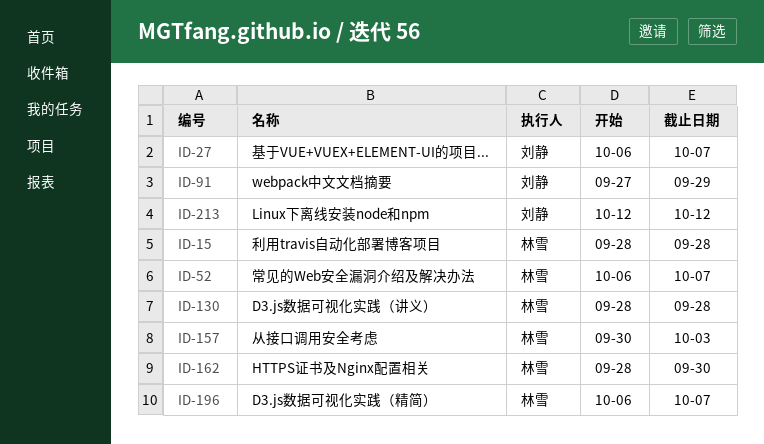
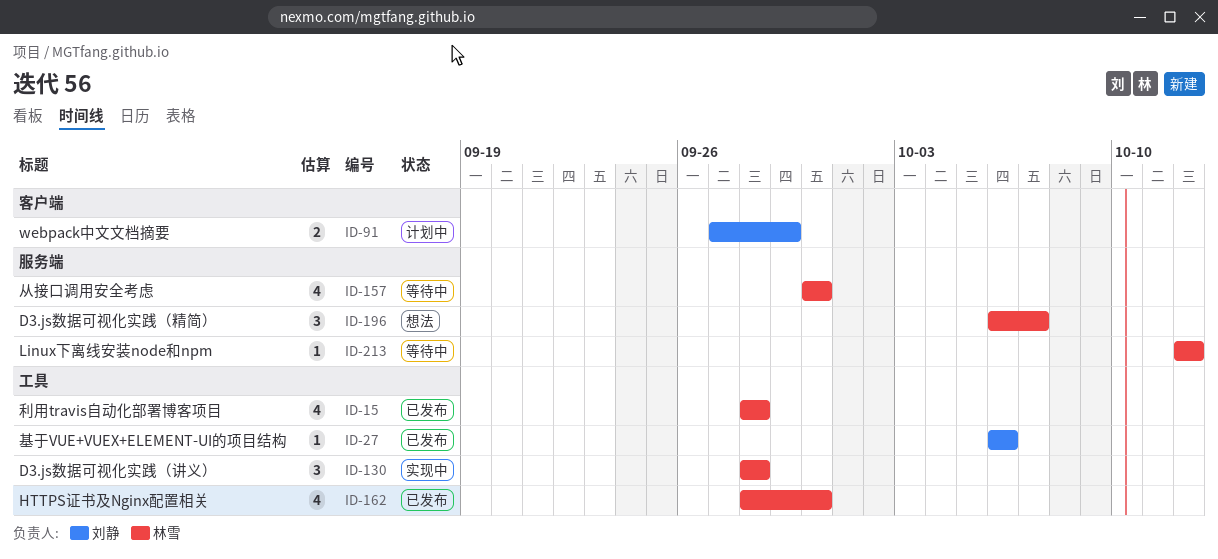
ID-27, due: Oct 7 -> Oct 6
ID-52: present -> none
ID-157, due: Oct 3 -> Sep 30
ID-213, owner: 刘静 -> 林雪

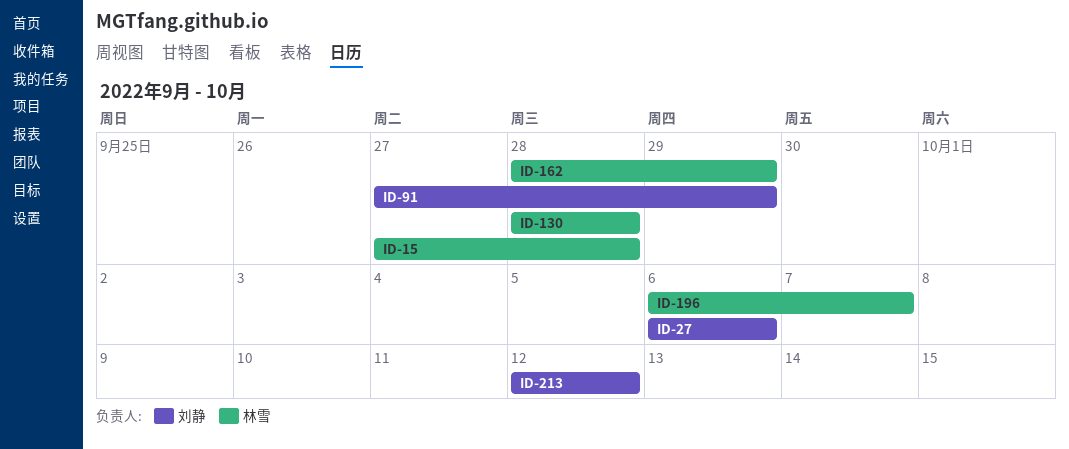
ID-15, start: Sep 28 -> Sep 27
ID-157: present -> none
ID-162, due: Sep 30 -> Sep 29
ID-213, owner: 林雪 -> 刘静

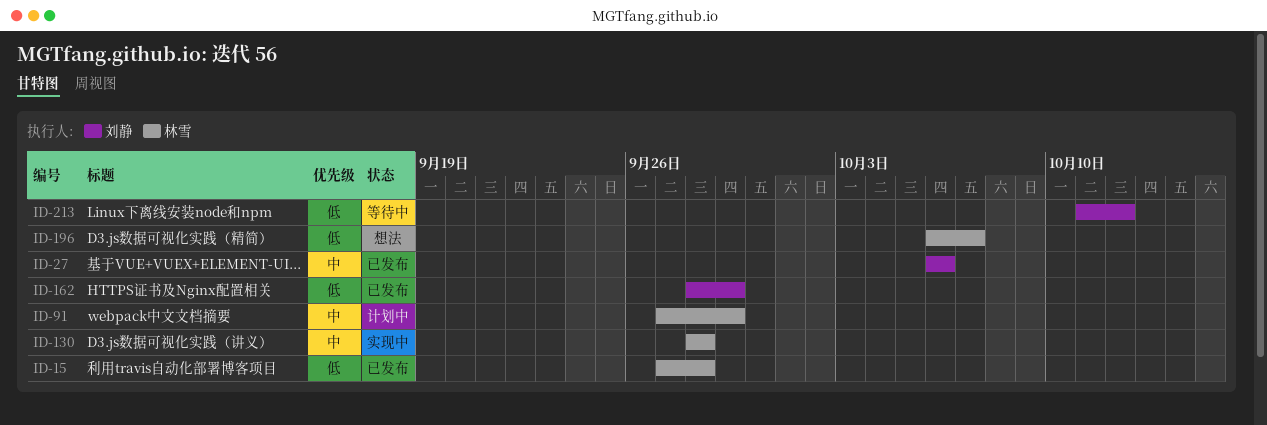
ID-91, owner: 刘静 -> 林雪
ID-162, owner: 林雪 -> 刘静
ID-213, start: Oct 12 -> Oct 11

